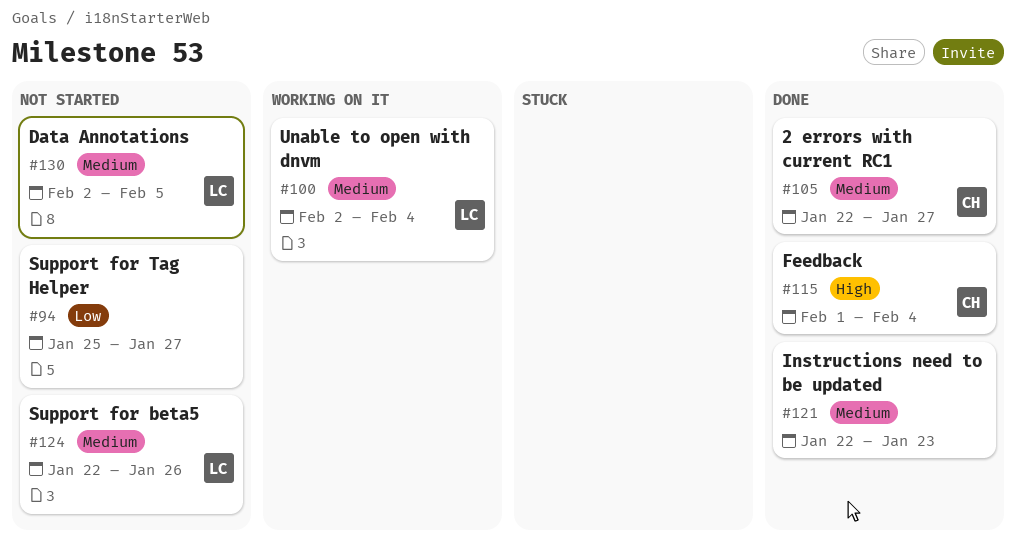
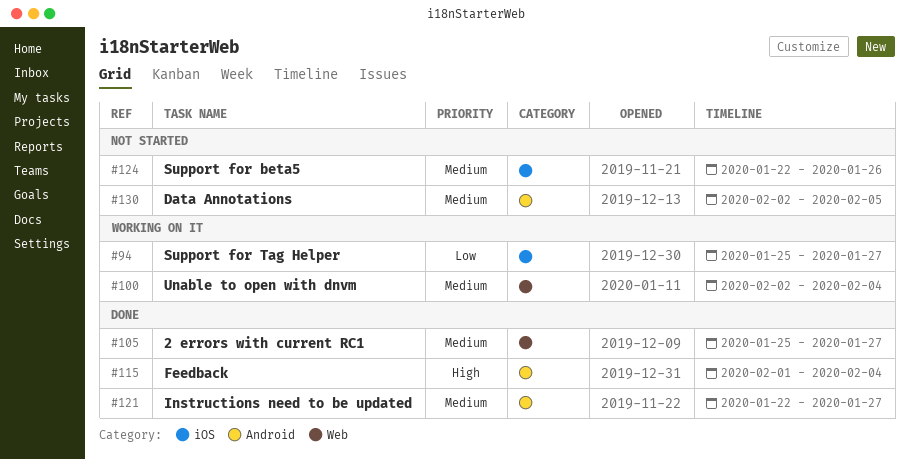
#94, status: Not started -> Working on it
#105, start: Jan 22 -> Jan 25
#121, due: Jan 23 -> Jan 27

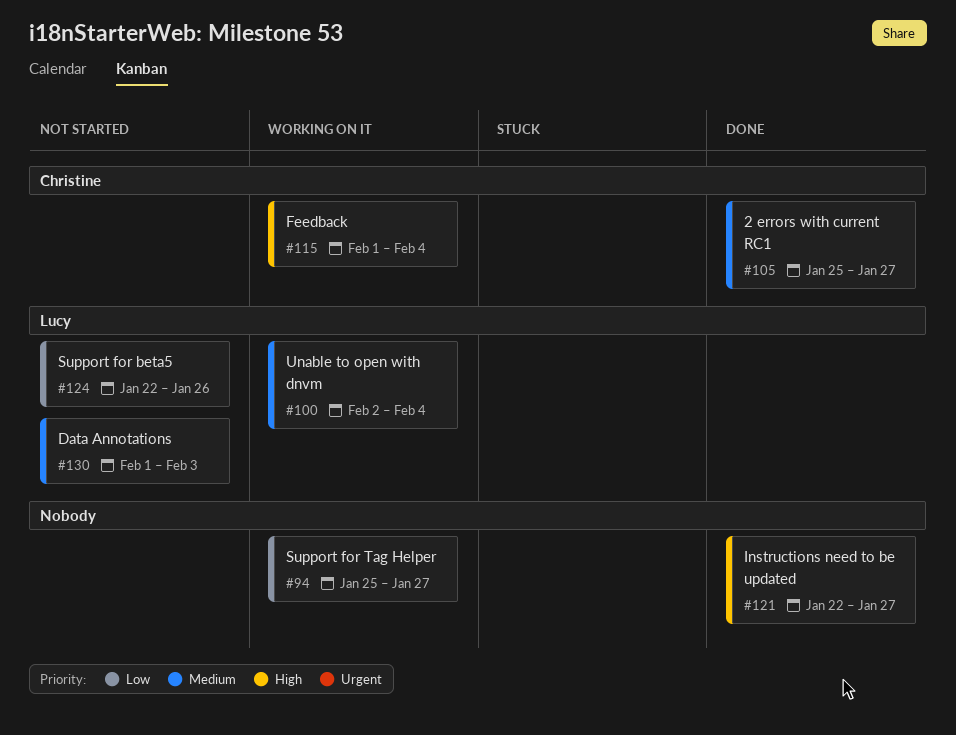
#115, status: Done -> Working on it
#121, priority: Medium -> High
#124, priority: Medium -> Low
#130, start: Feb 2 -> Feb 1
#130, due: Feb 5 -> Feb 3

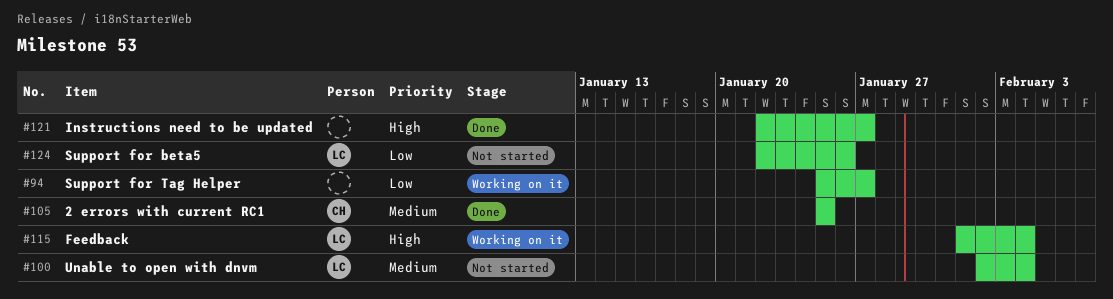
#100, status: Working on it -> Not started
#105, due: Jan 27 -> Jan 25
#115, owner: Christine -> Lucy
#130: present -> none

